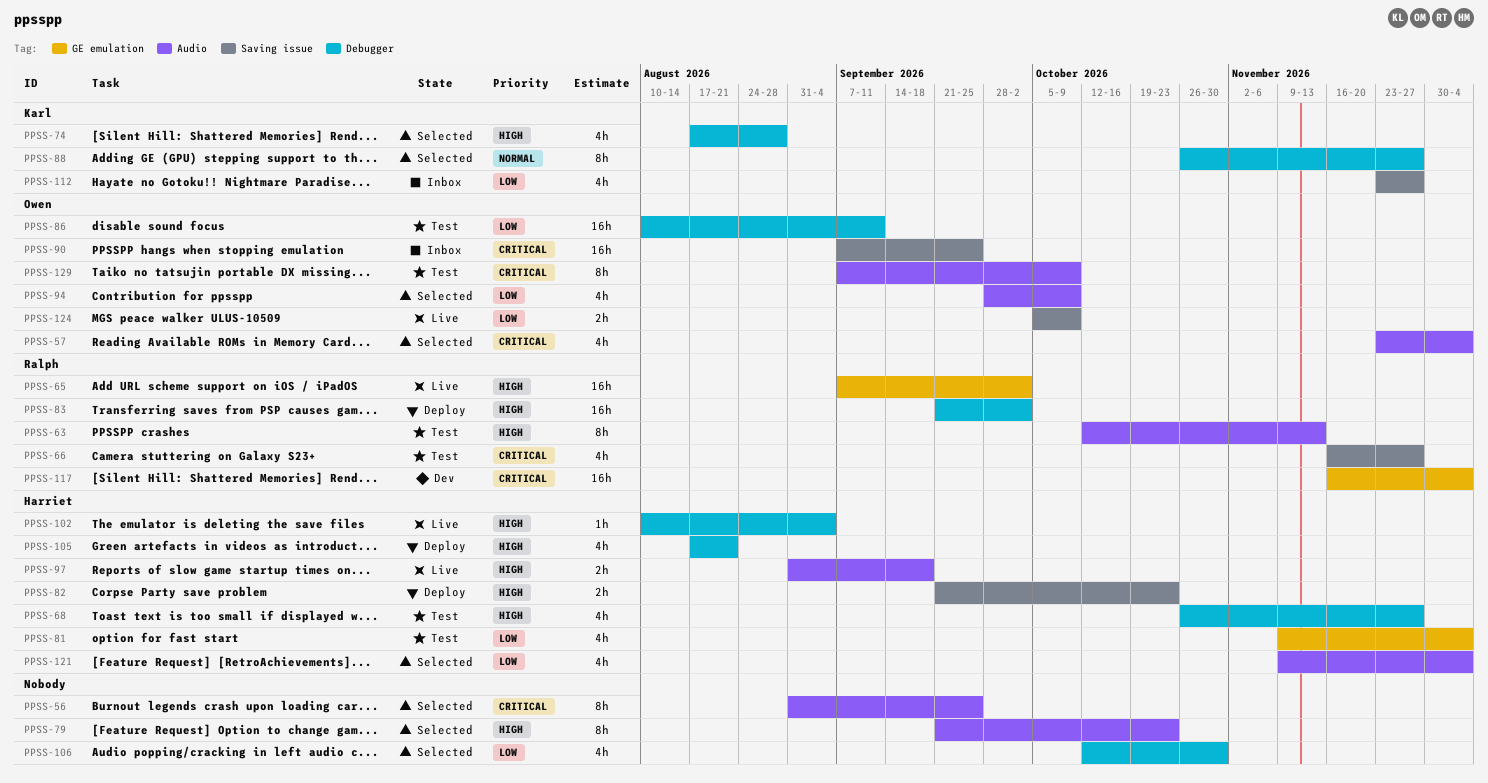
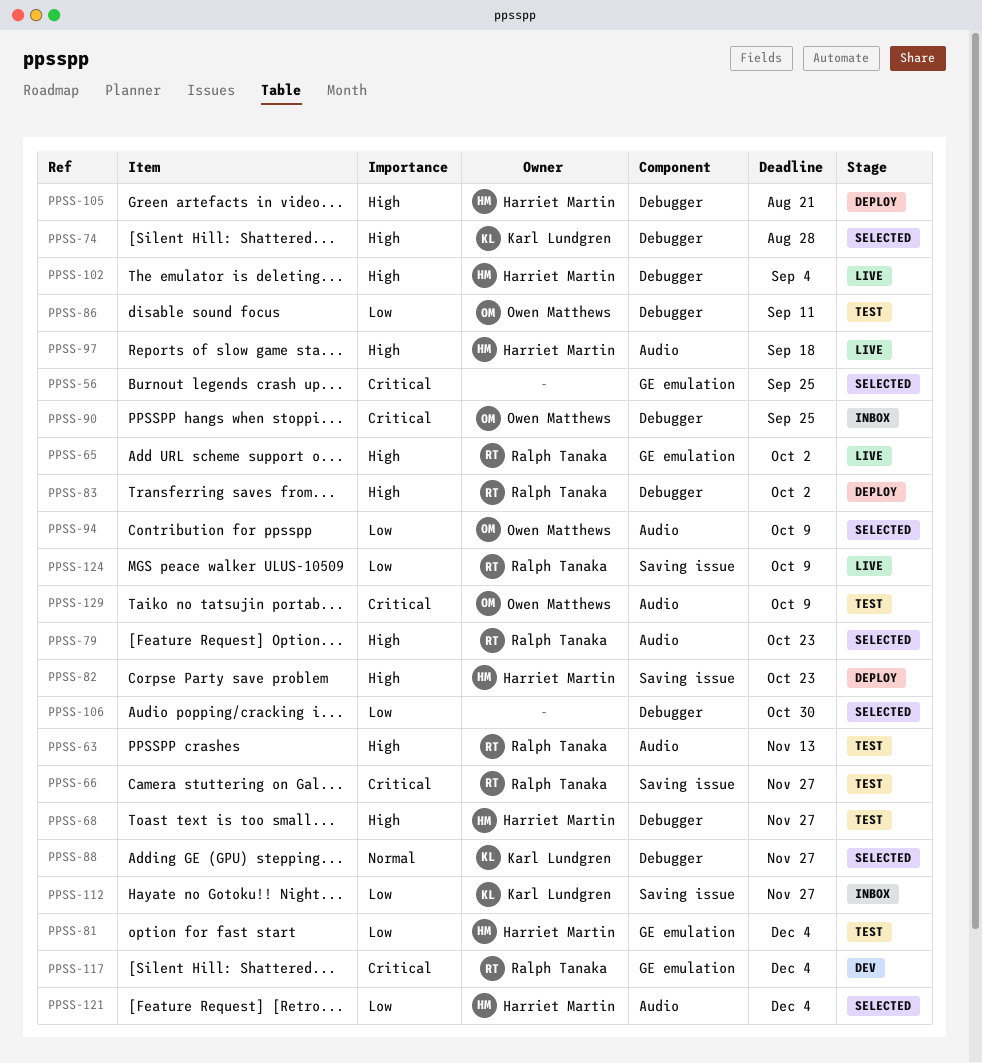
PPSS-56, label: Audio -> GE emulation
PPSS-57: present -> none
PPSS-79, owner: none -> Ralph Tanaka
PPSS-90, label: Saving issue -> Debugger
PPSS-124, owner: Owen Matthews -> Ralph Tanaka

